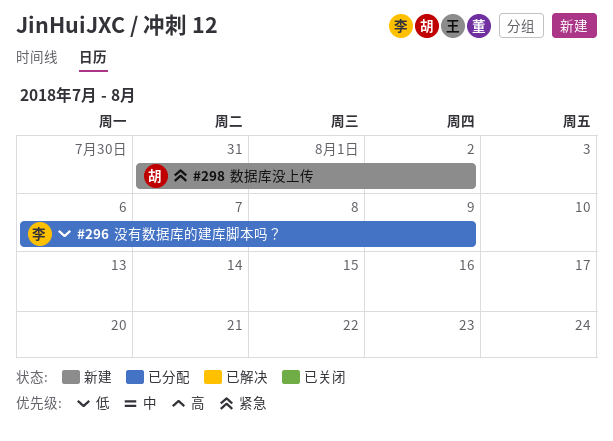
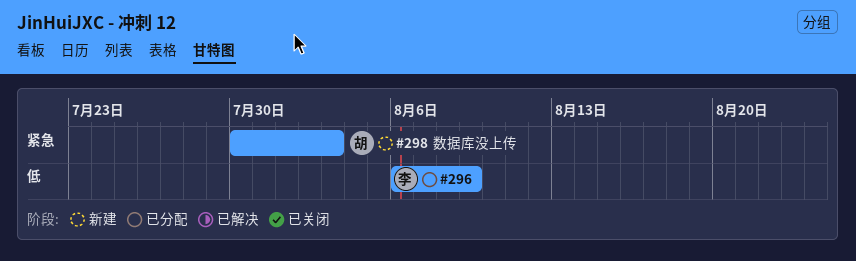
#298, start: Jul 31 -> Jul 30
#298, due: Aug 2 -> Aug 3

